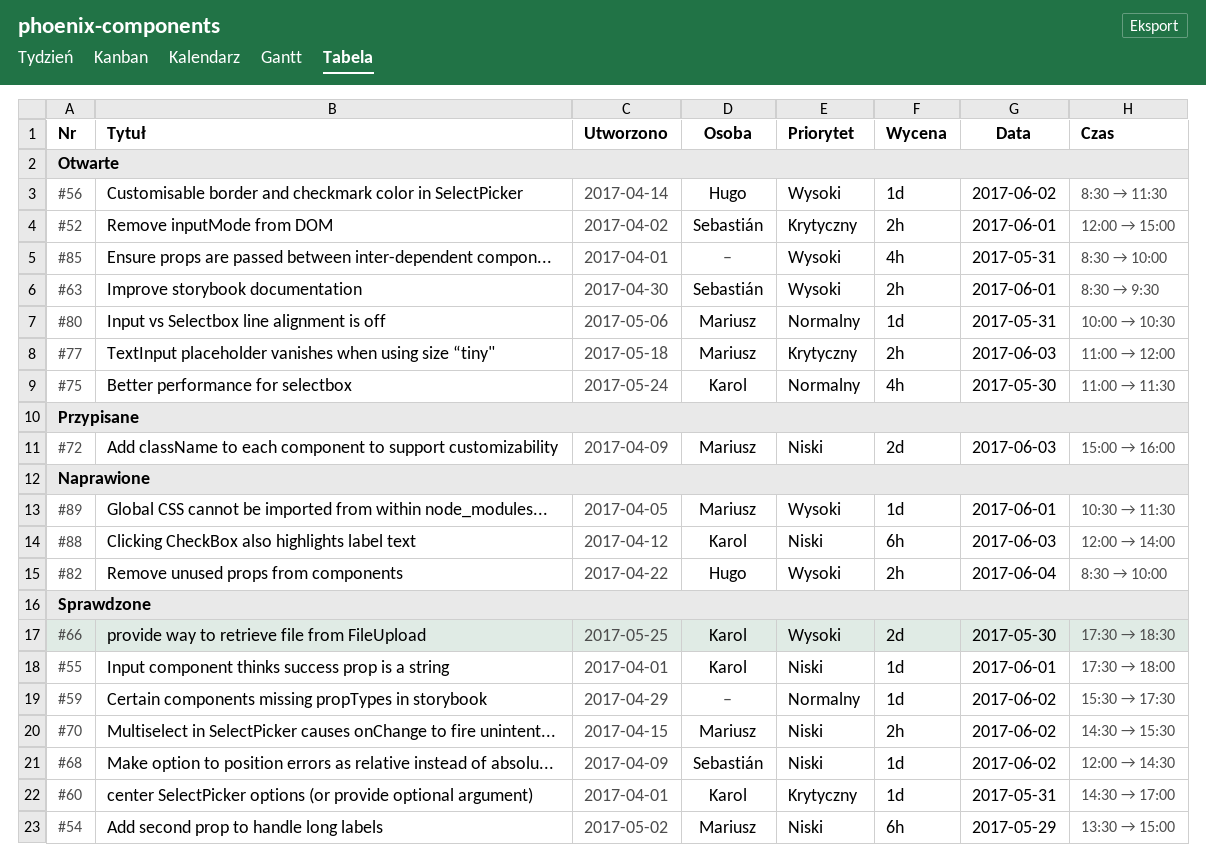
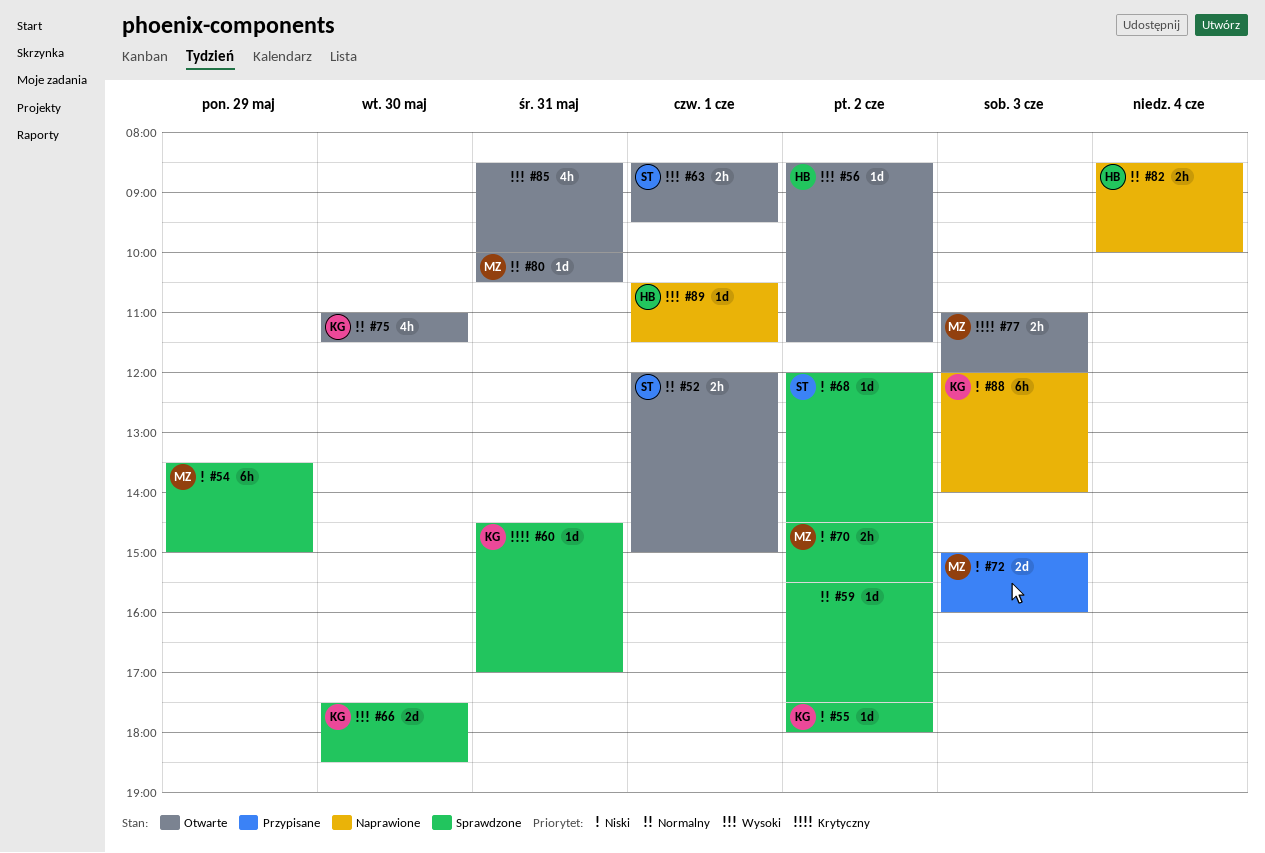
#52, priority: Krytyczny -> Normalny
#55, day: Jun 1 -> Jun 2
#82, priority: Wysoki -> Normalny
#89, owner: Mariusz -> Hugo

